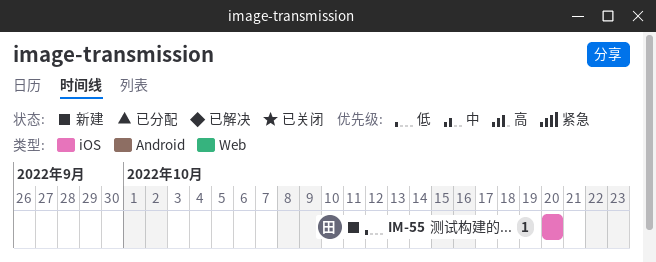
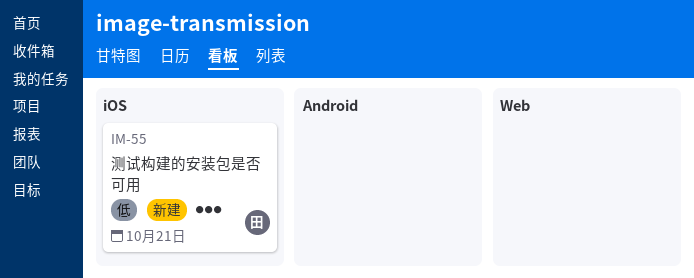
IM-55, estimate: 1 -> 3
IM-55, due: Oct 20 -> Oct 21

